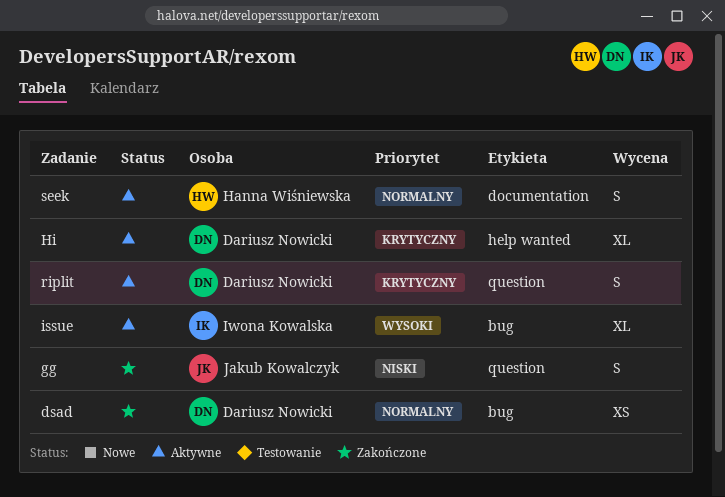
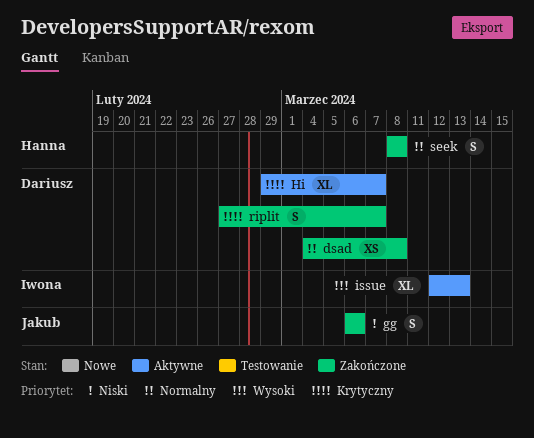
riplit, status: Aktywne -> Zakończone
seek, status: Aktywne -> Zakończone

